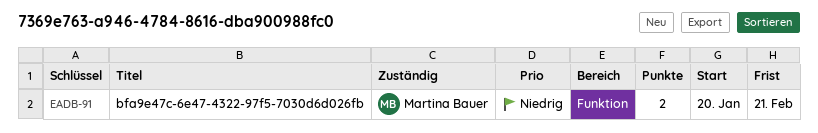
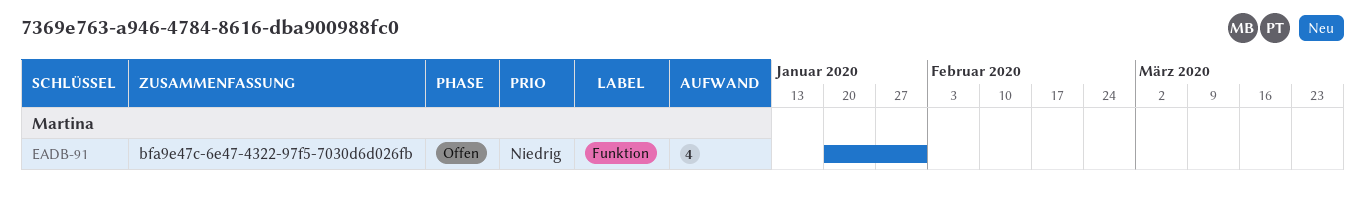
EADB-91, estimate: 2 -> 4
EADB-91, due: Feb 21 -> Jan 31

